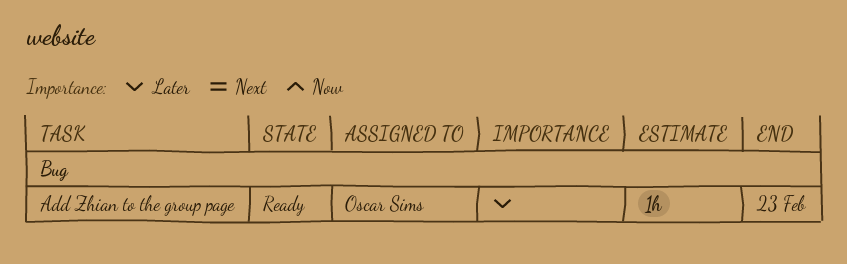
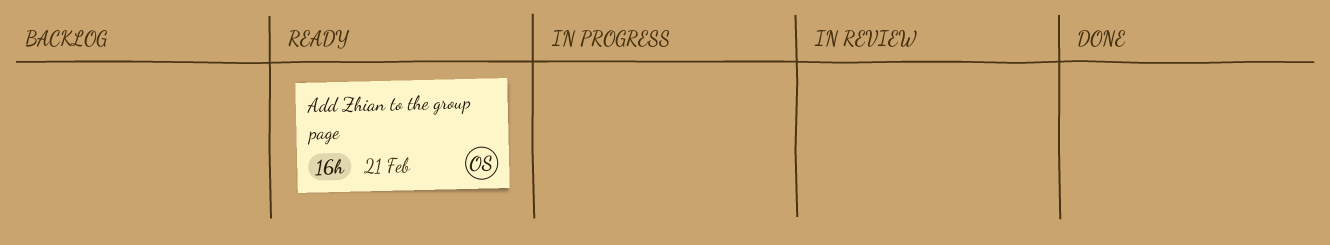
Add Zhian to the group page, estimate: 1h -> 16h
Add Zhian to the group page, due: Feb 23 -> Feb 21

